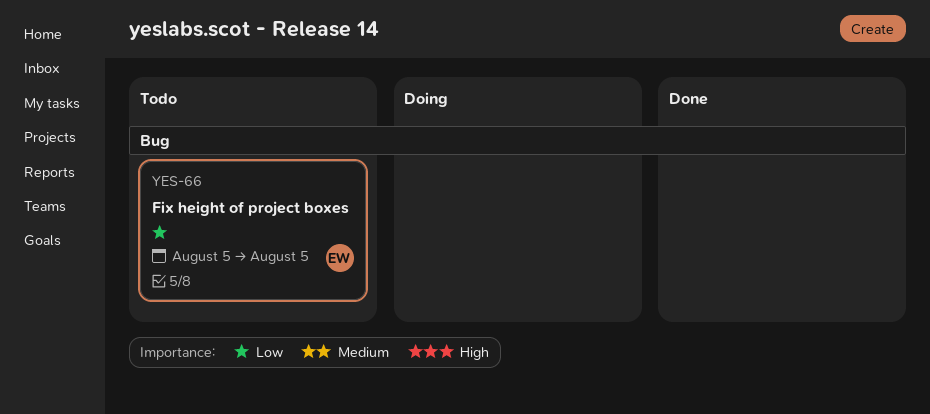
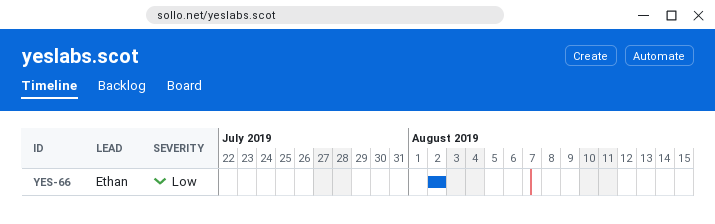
YES-66, start: Aug 5 -> Aug 2
YES-66, due: Aug 5 -> Aug 2

